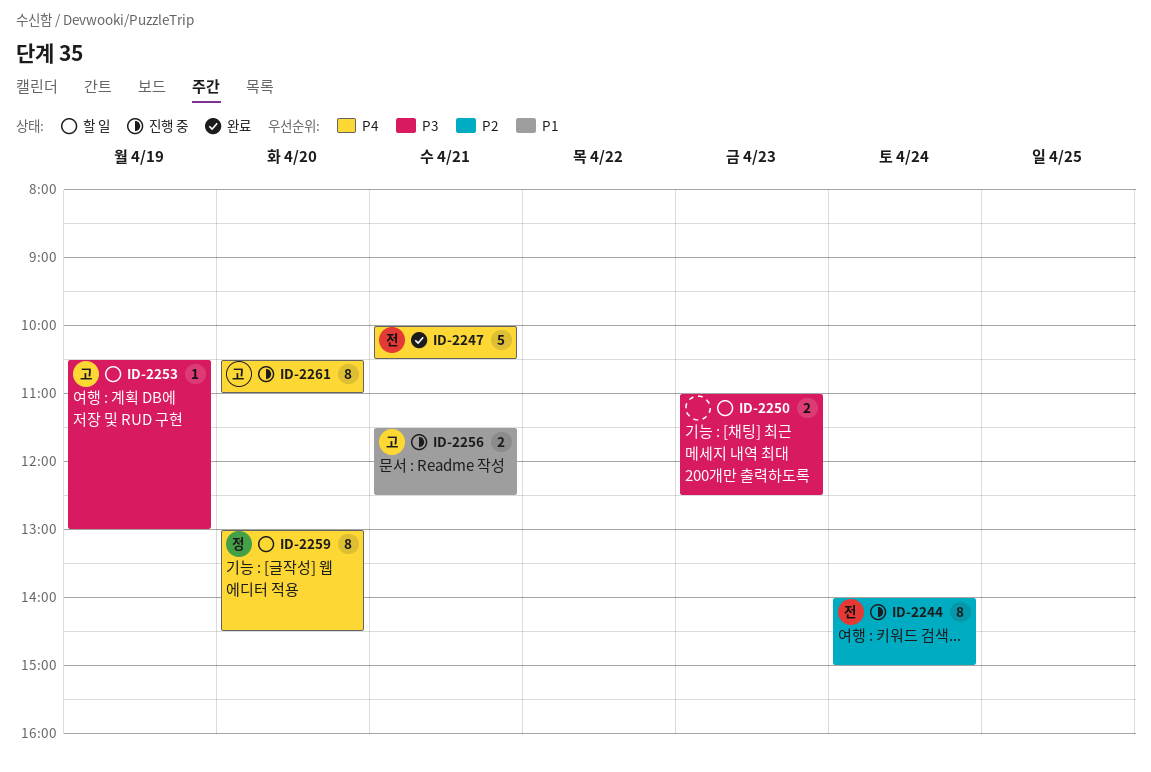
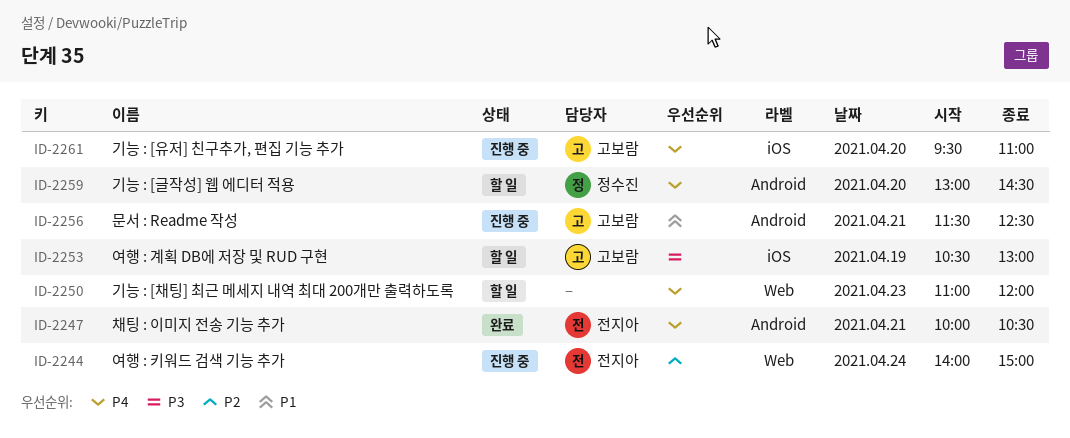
ID-2250, priority: P3 -> P4
ID-2250, ends: 12:30 -> 12:00
ID-2261, begins: 10:30 -> 09:30

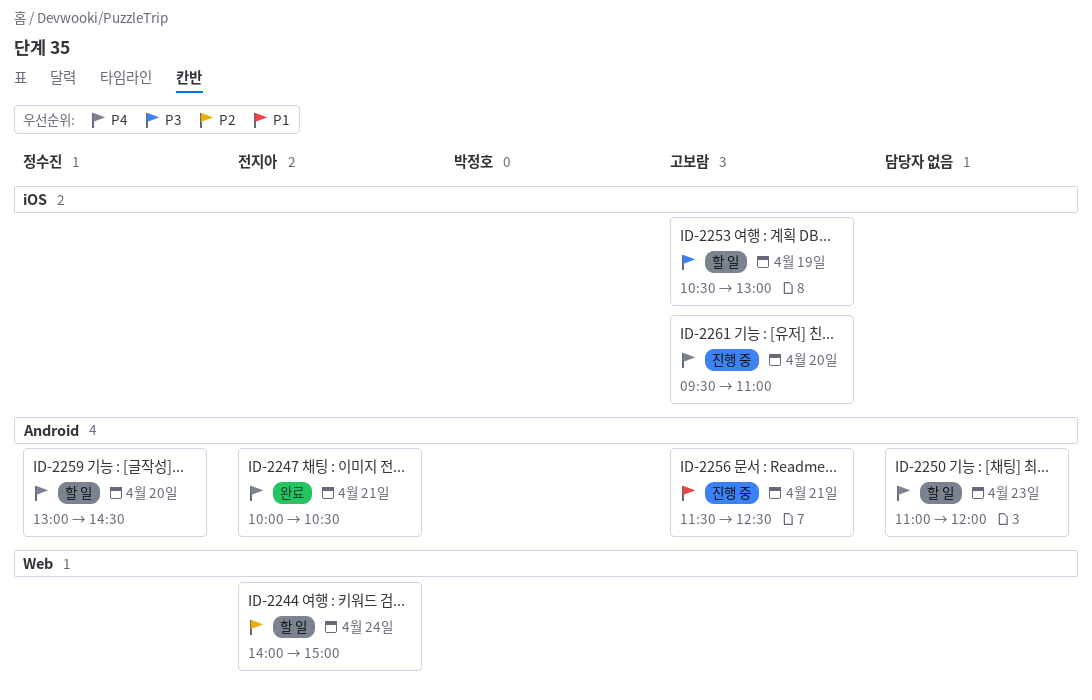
ID-2244, status: 진행 중 -> 할 일
ID-2250, label: Web -> Android

